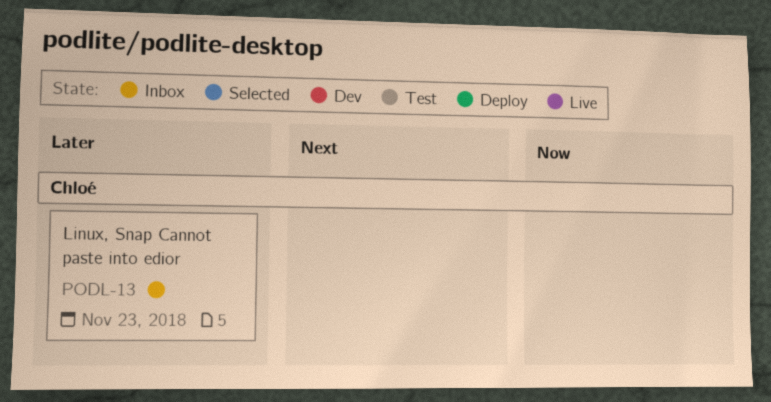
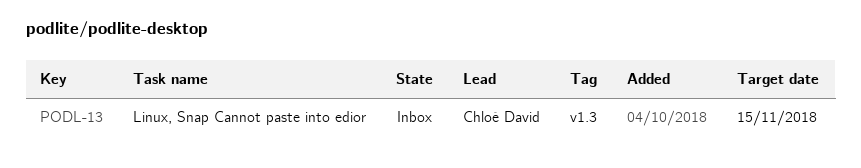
PODL-13, due: Nov 23 -> Nov 15

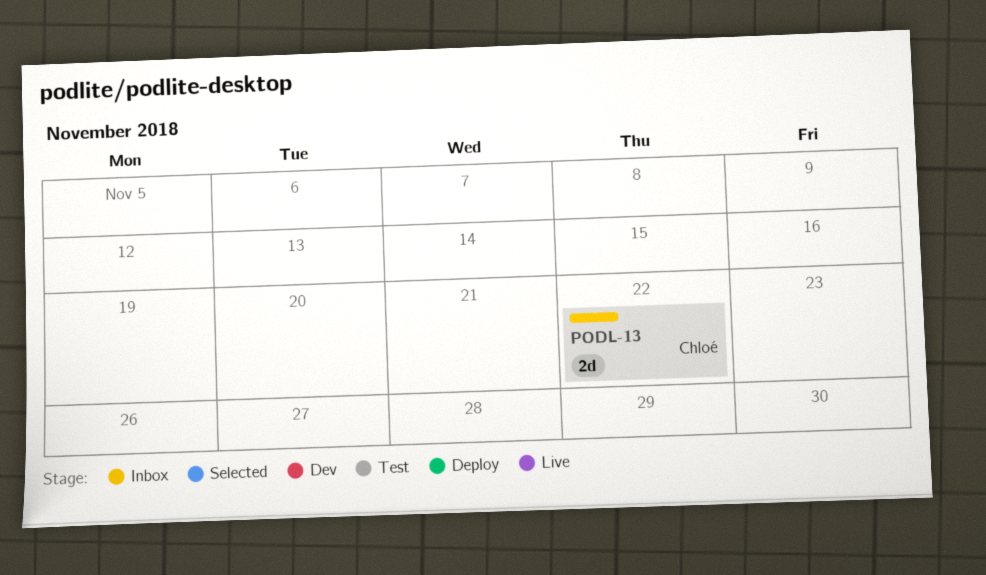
PODL-13, due: Nov 15 -> Nov 22

